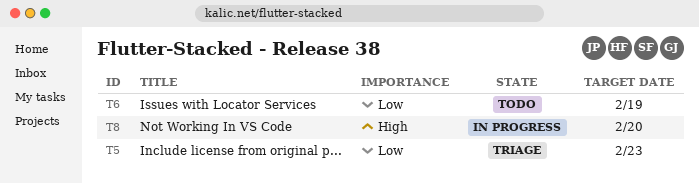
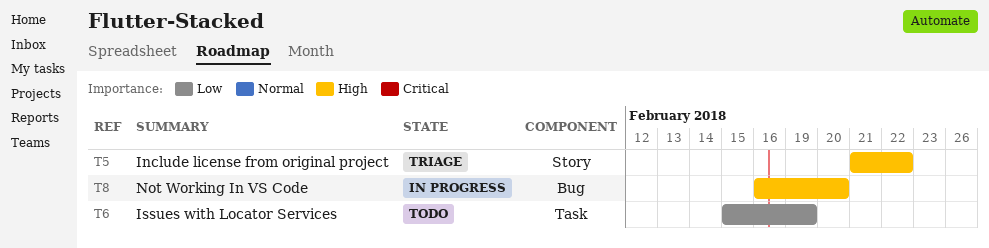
T5, priority: Low -> High
T5, due: Feb 23 -> Feb 22

